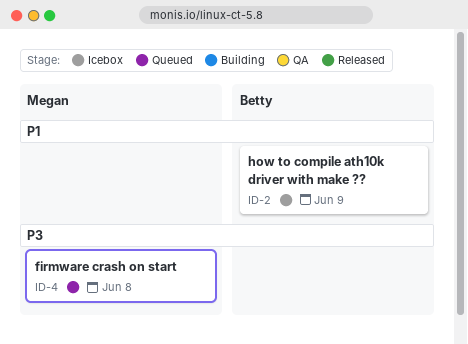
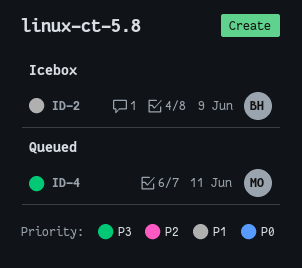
ID-4, due: Jun 8 -> Jun 11

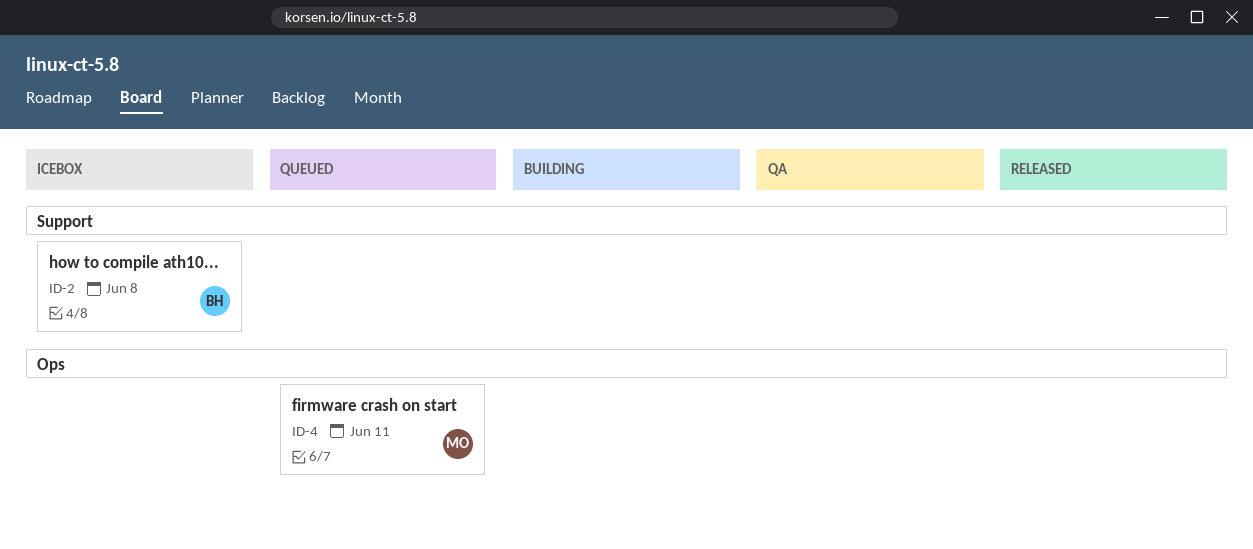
ID-2, due: Jun 9 -> Jun 8

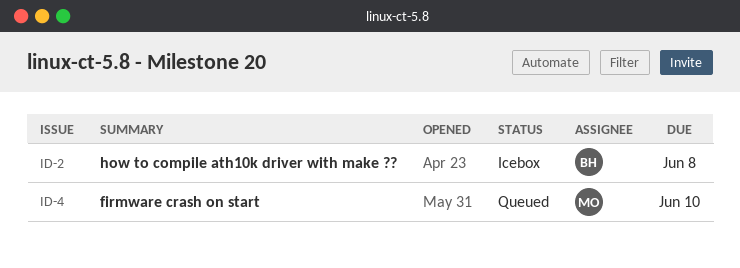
ID-4, due: Jun 11 -> Jun 10

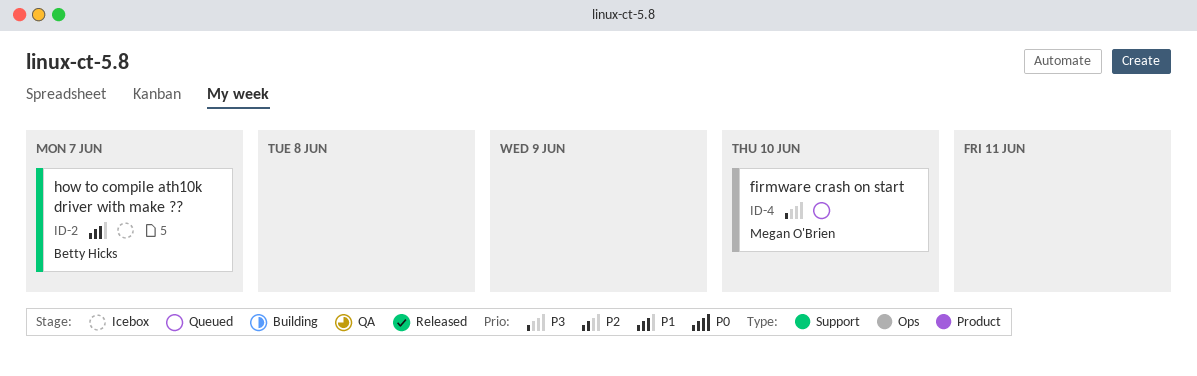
ID-2, due: Jun 8 -> Jun 7

